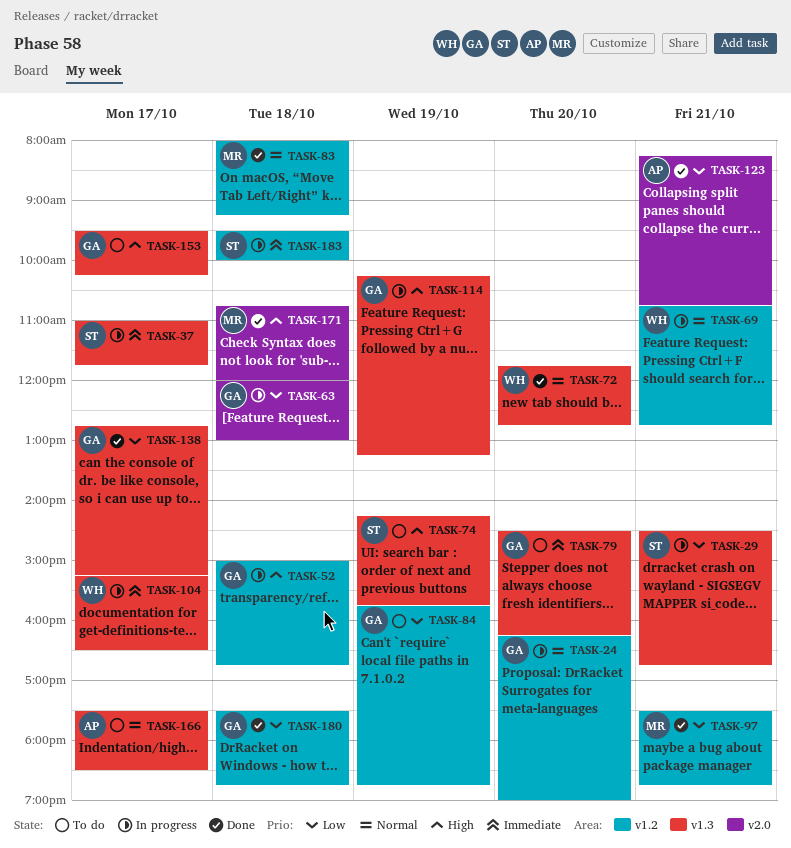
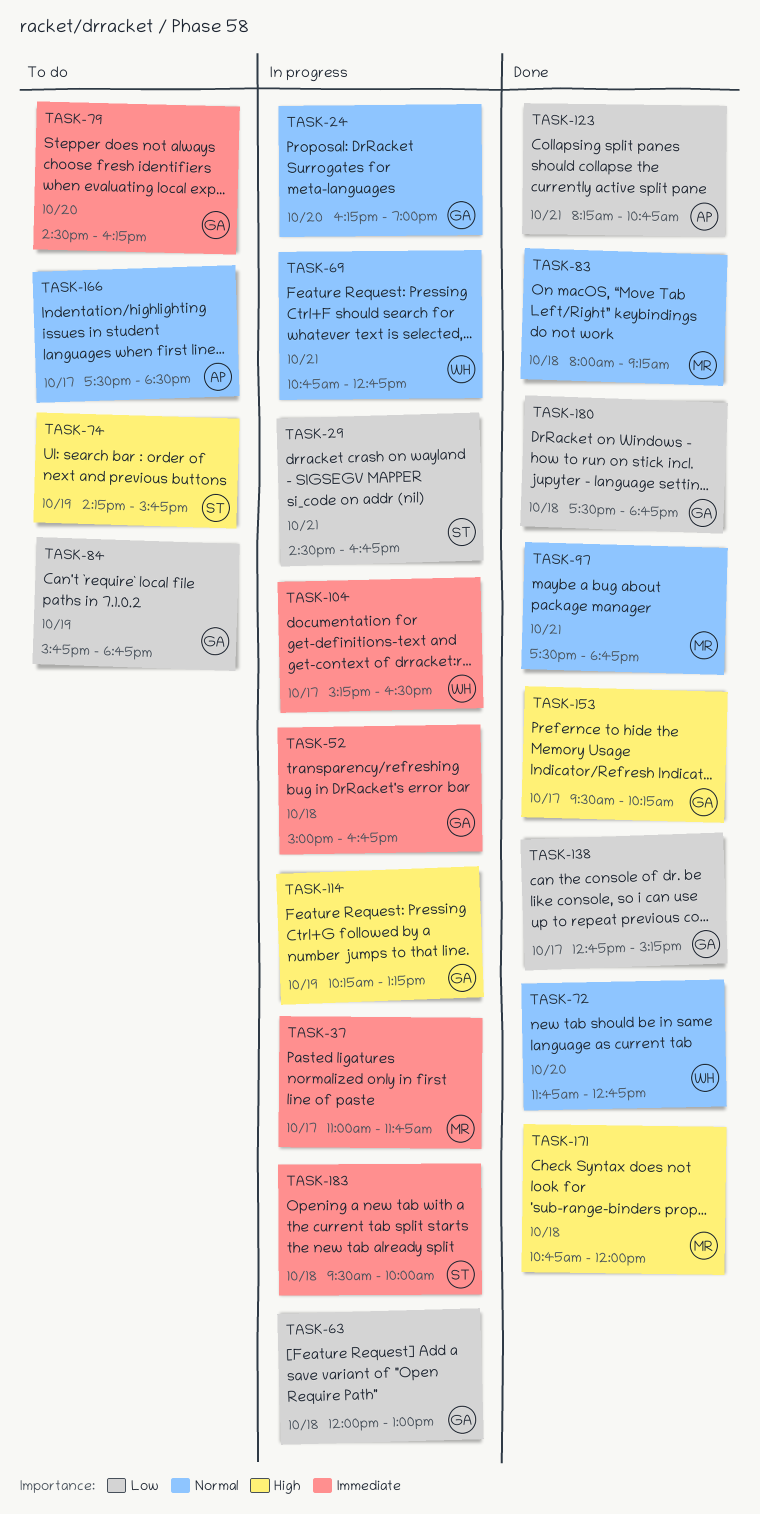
TASK-37, owner: ST -> MR
TASK-52, priority: High -> Immediate
TASK-97, priority: Low -> Normal
TASK-153, status: To do -> Done

